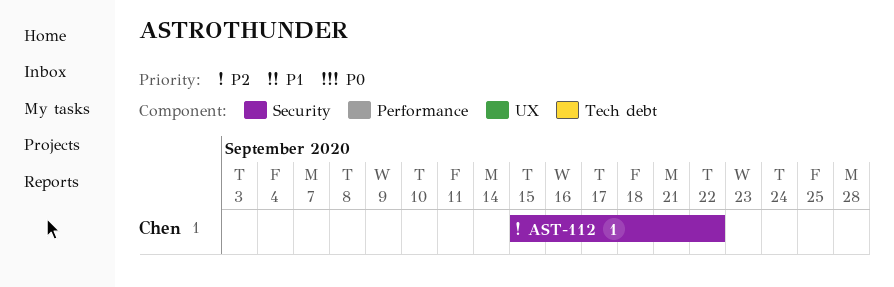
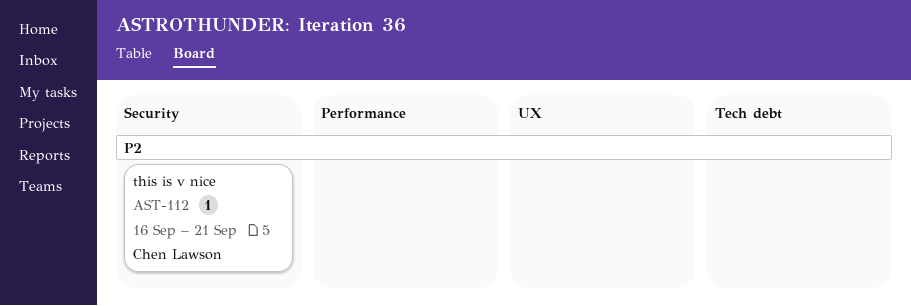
AST-112, start: Sep 15 -> Sep 16
AST-112, due: Sep 22 -> Sep 21

